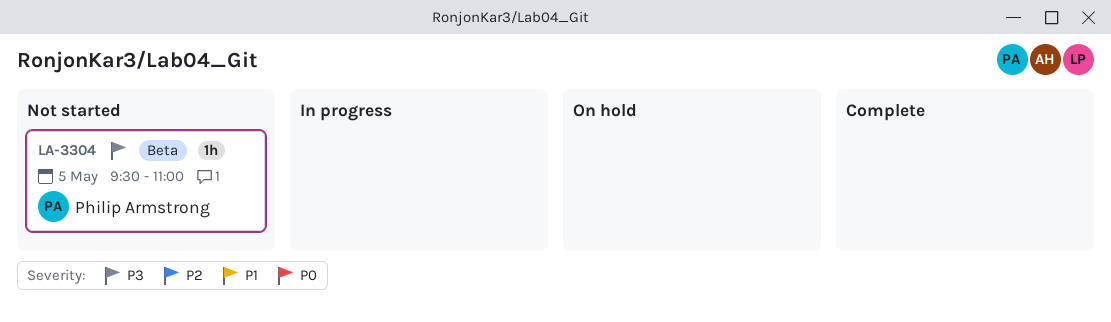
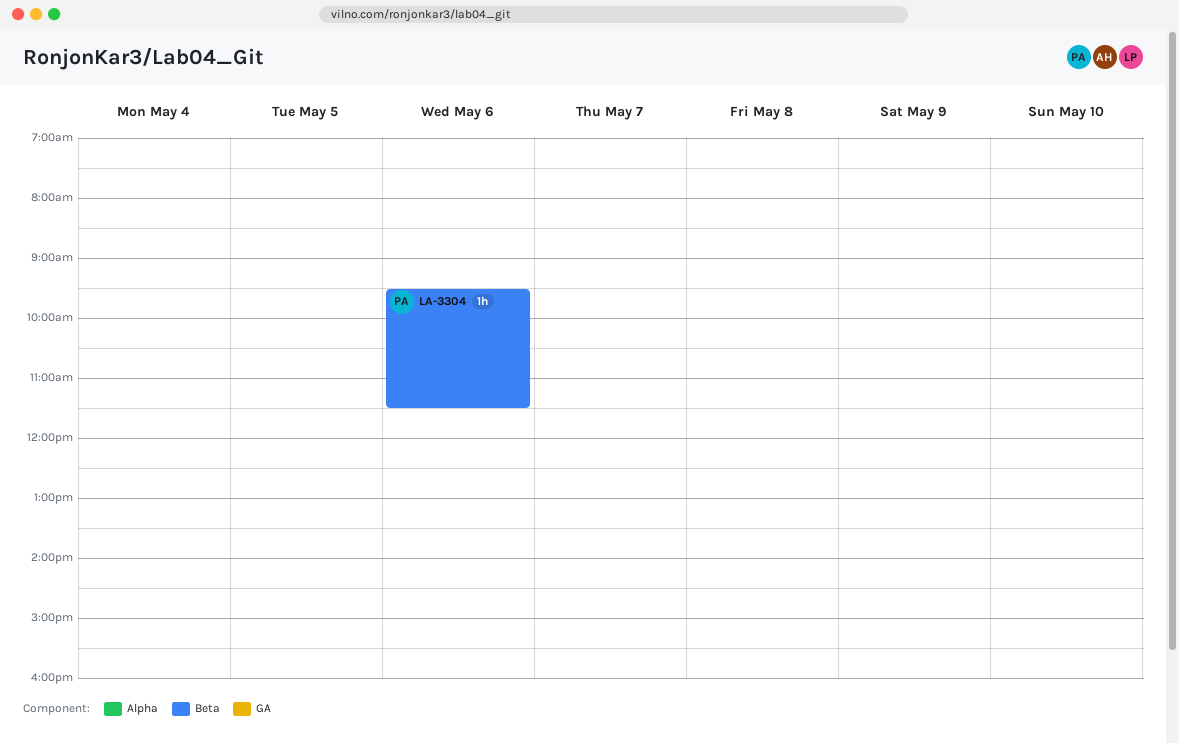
LA-3304, day: May 5 -> May 6
LA-3304, ends: 11:00 -> 11:30

